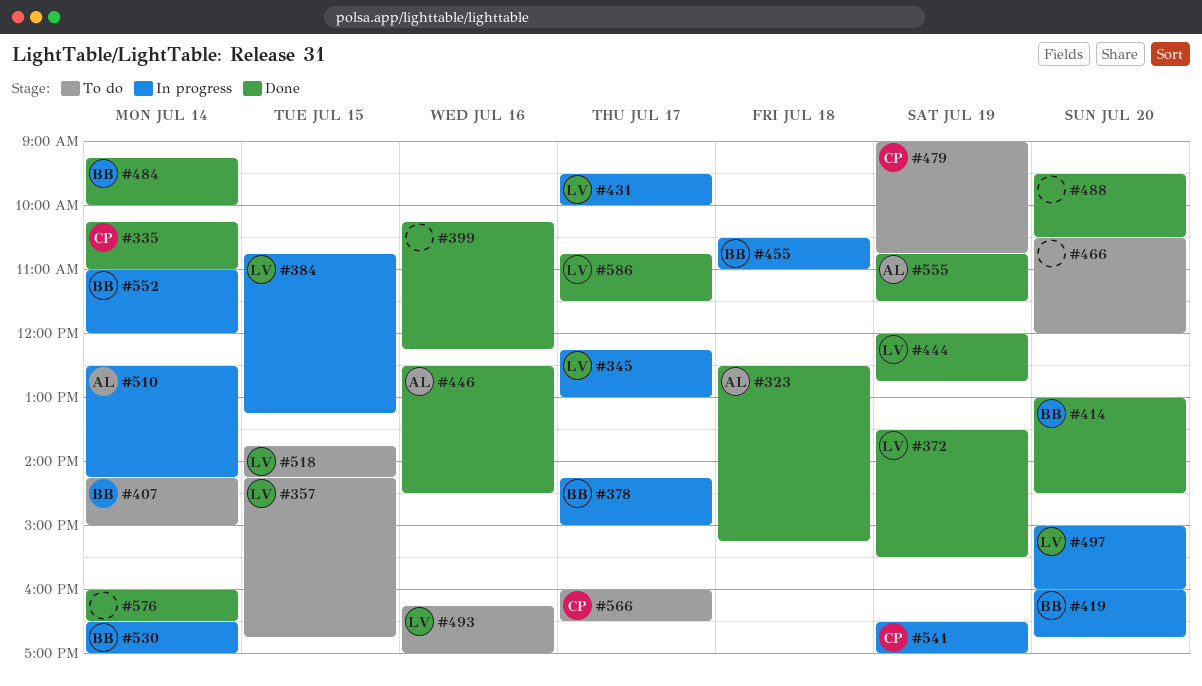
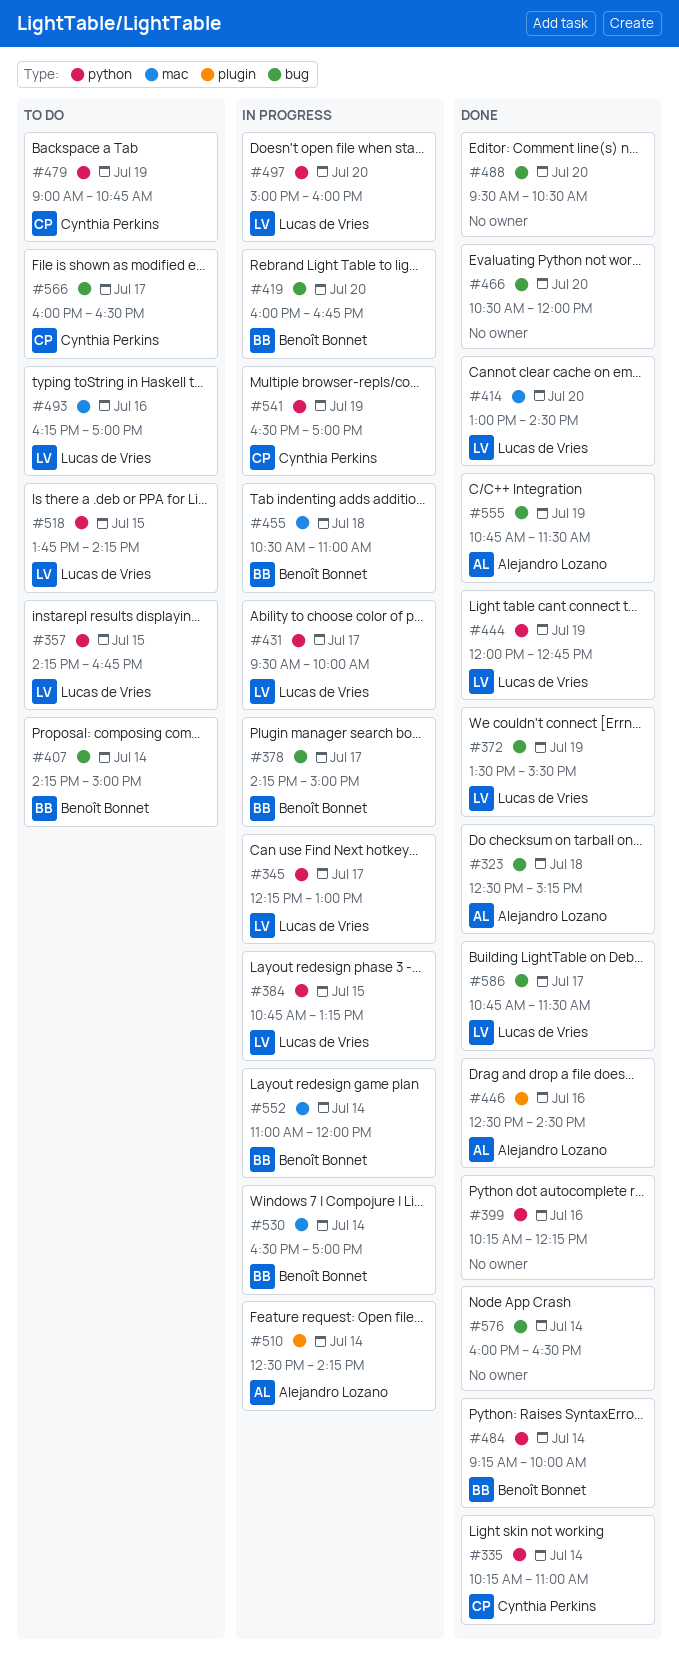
#414, owner: Benoît Bonnet -> Lucas de Vries
#466, status: To do -> Done

